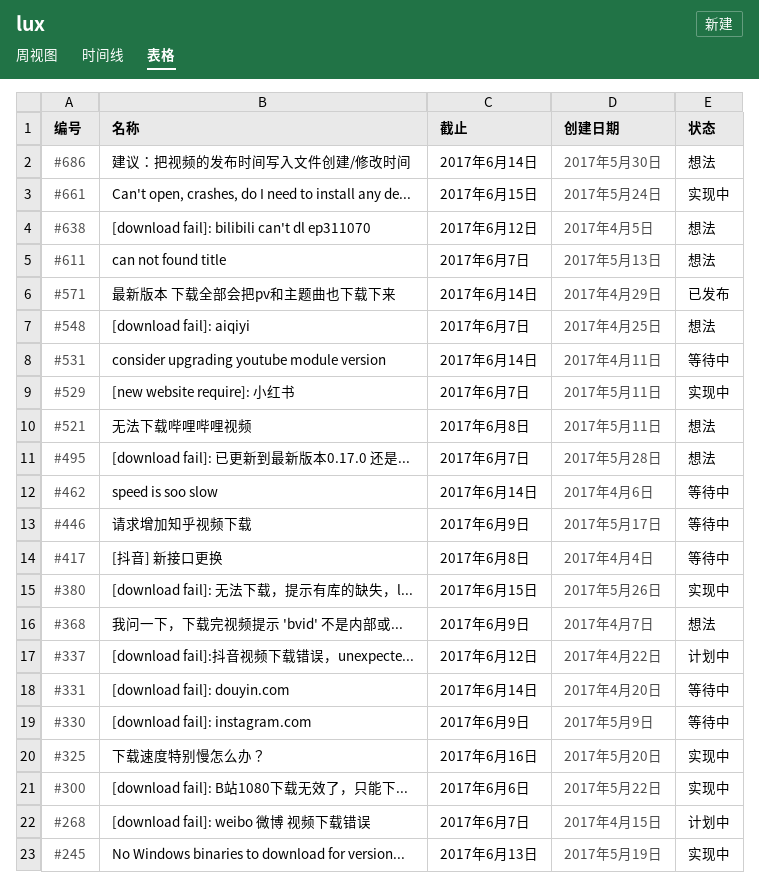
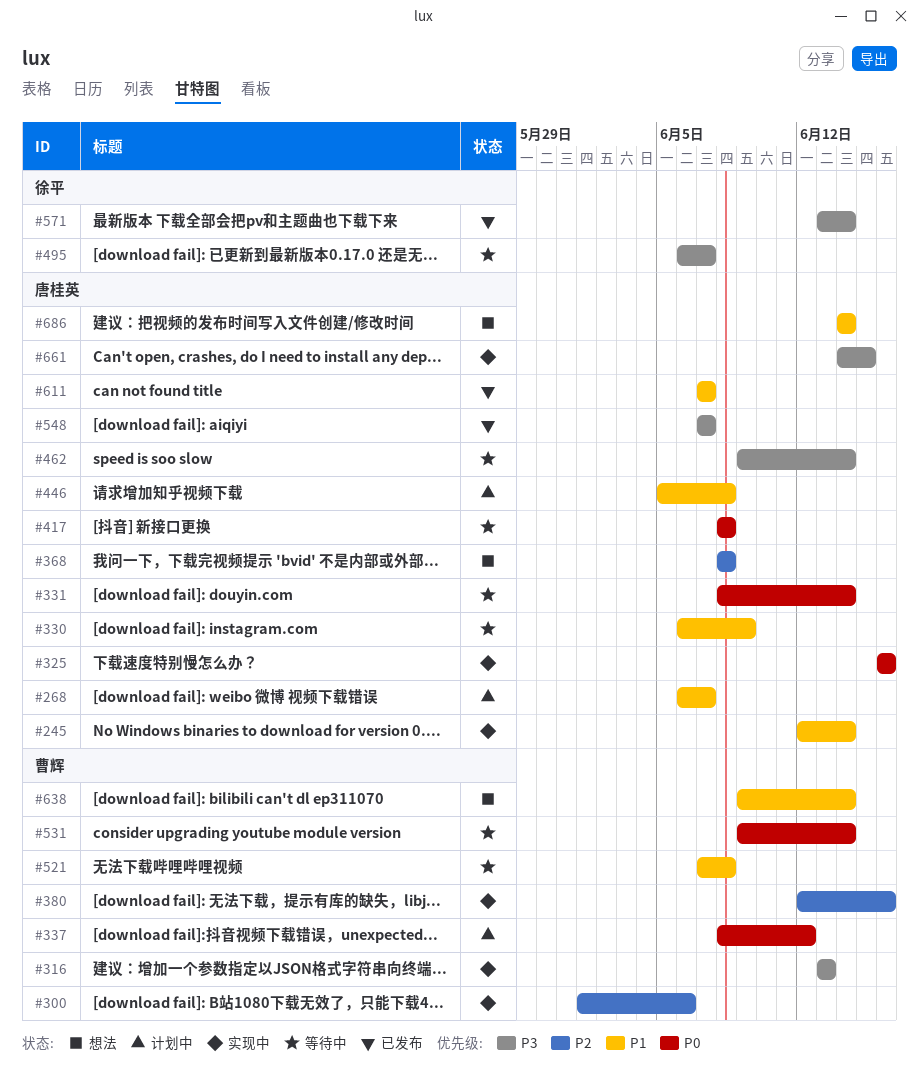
#245, due: Jun 13 -> Jun 14
#316: none -> present
#368, due: Jun 9 -> Jun 8
#380, due: Jun 15 -> Jun 16
#446, status: 等待中 -> 计划中
#446, due: Jun 9 -> Jun 8
#495, status: 想法 -> 等待中
#521, status: 想法 -> 等待中
#529: present -> none
#548, status: 想法 -> 已发布
#611, status: 想法 -> 已发布
#638, due: Jun 12 -> Jun 14

